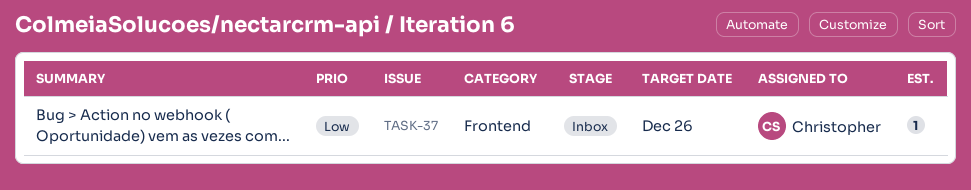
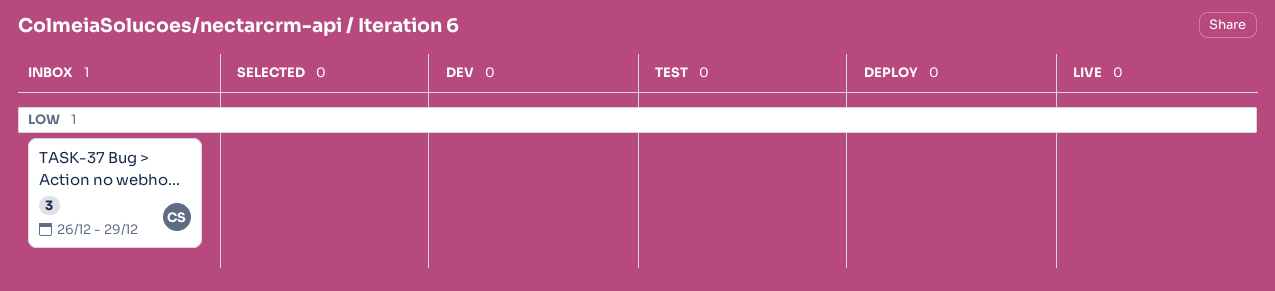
TASK-37, estimate: 1 -> 3
TASK-37, due: Dec 26 -> Dec 29

